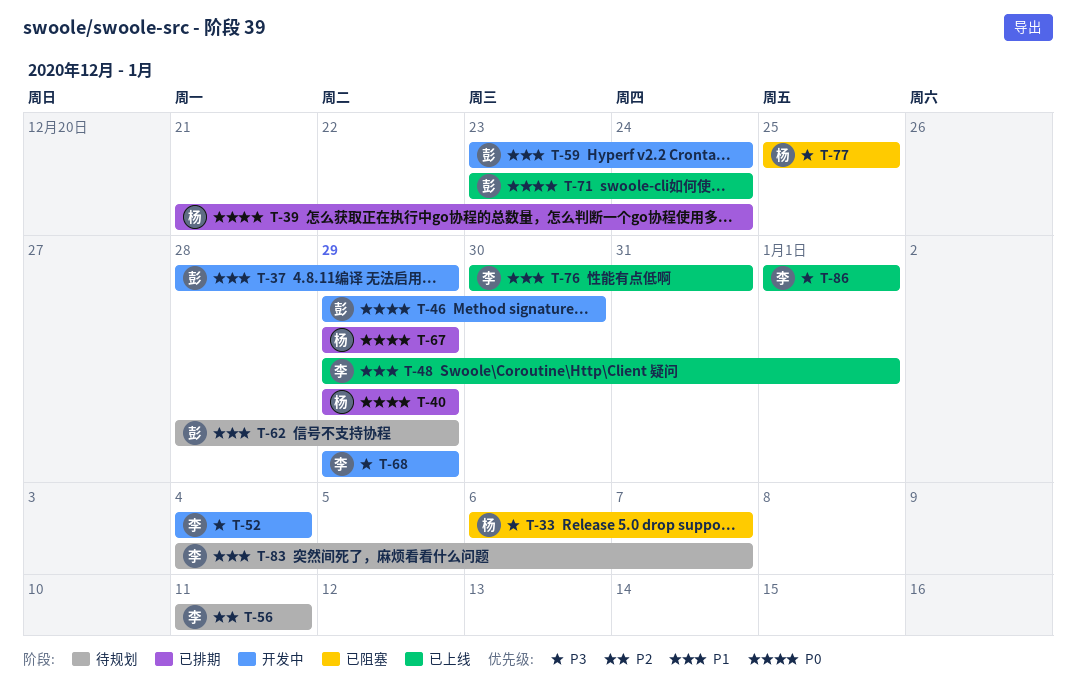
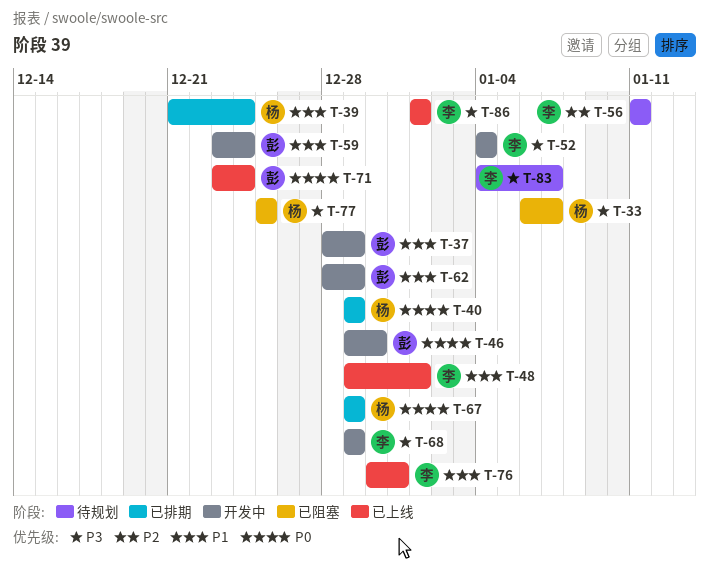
T-39, priority: P0 -> P1
T-62, status: 待规划 -> 开发中
T-83, priority: P1 -> P3

